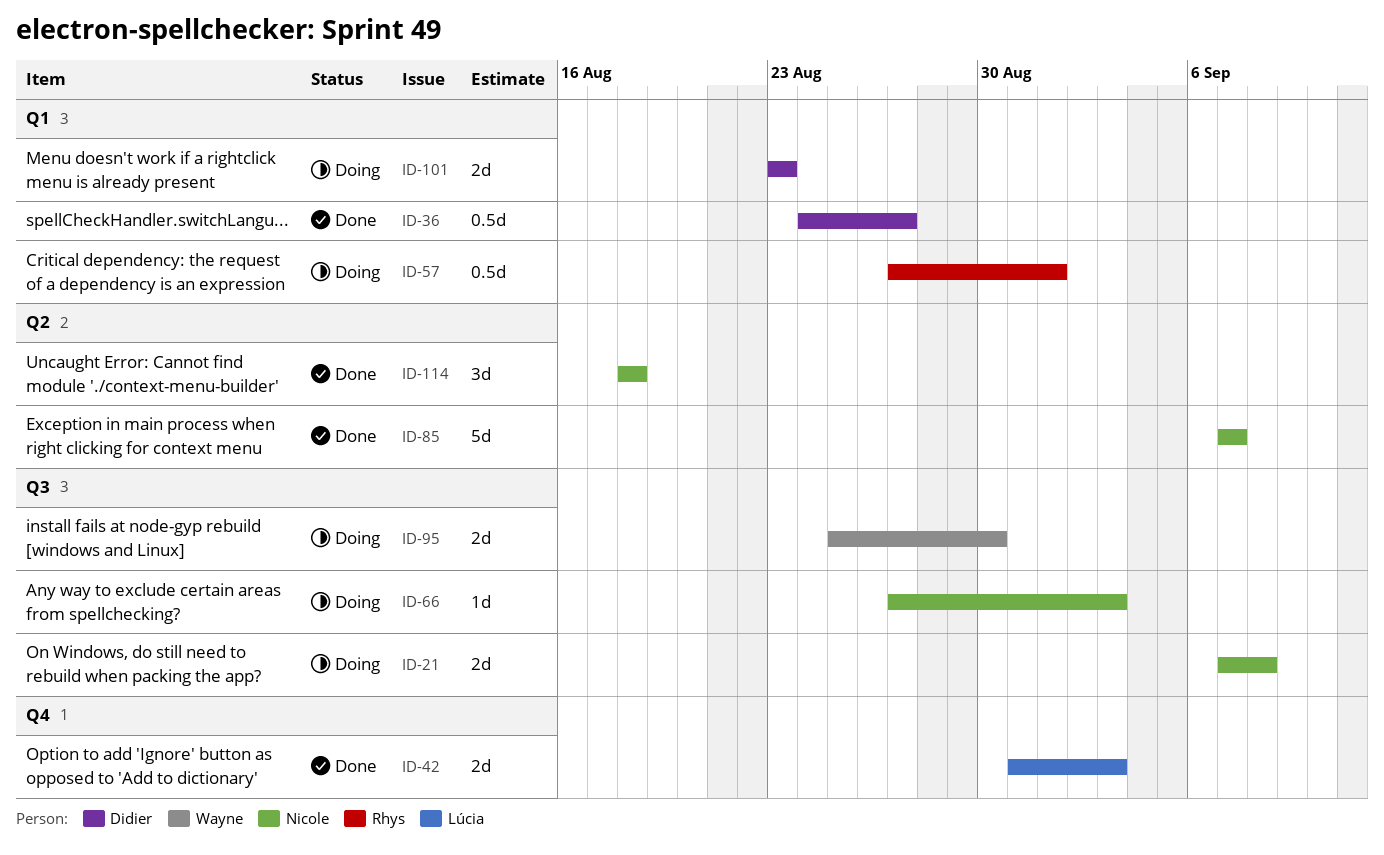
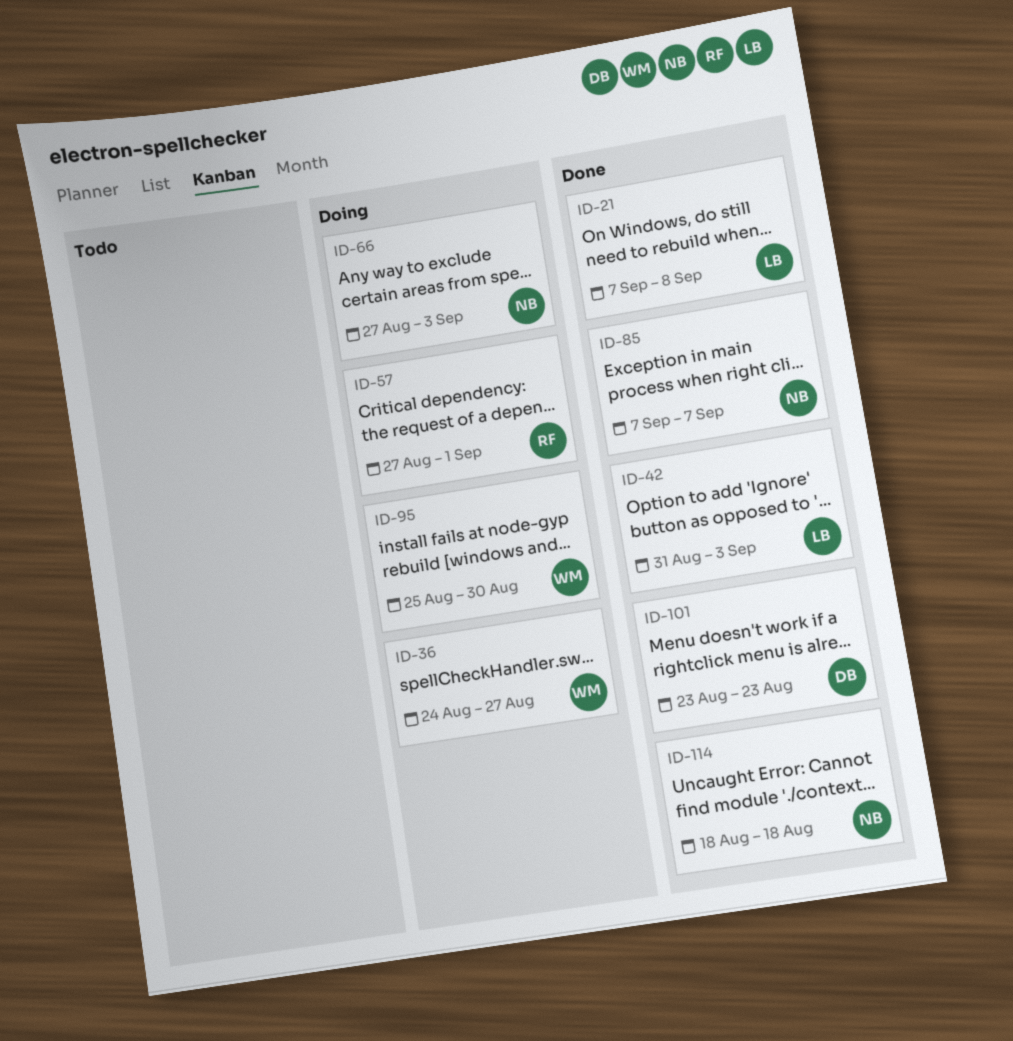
ID-21, status: Doing -> Done
ID-21, owner: Nicole -> Lúcia
ID-36, status: Done -> Doing
ID-36, owner: Didier -> Wayne
ID-101, status: Doing -> Done

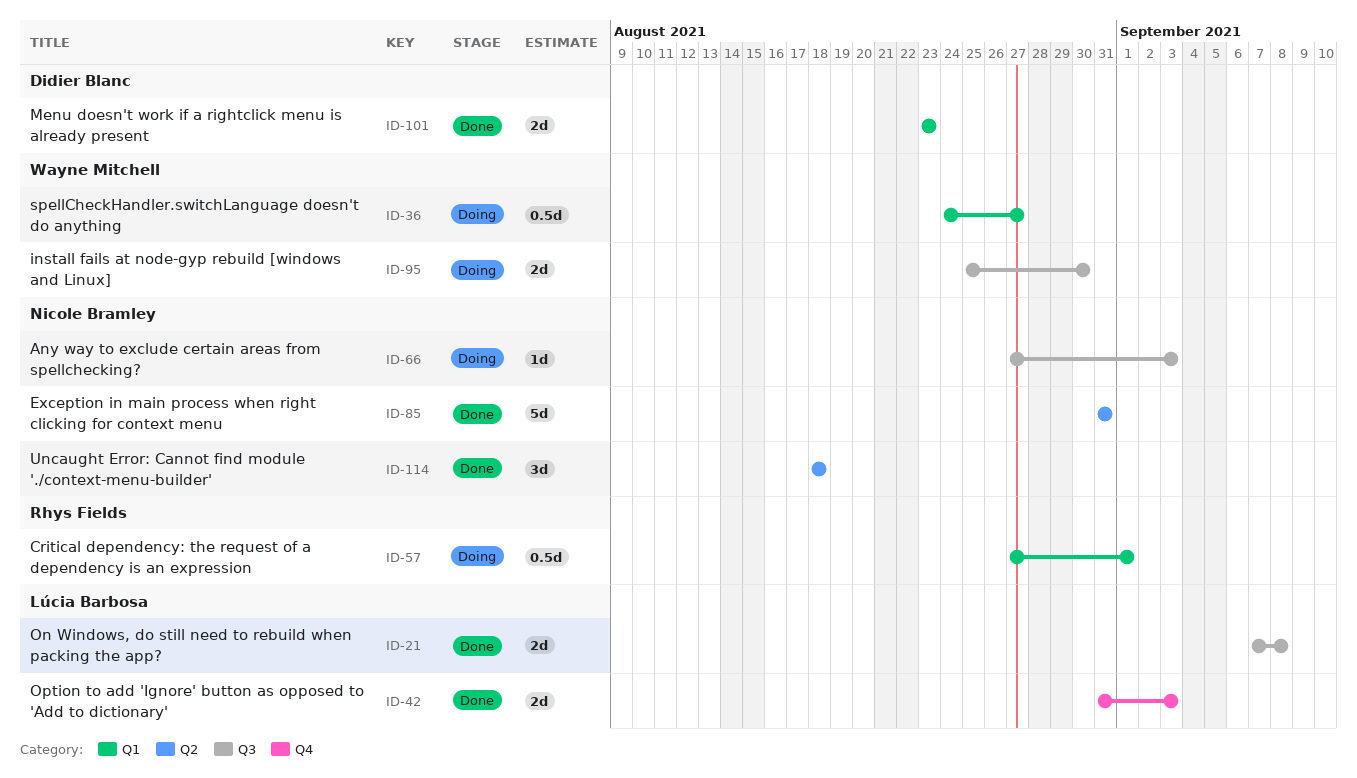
ID-85, start: Sep 7 -> Aug 31
ID-85, due: Sep 7 -> Aug 31

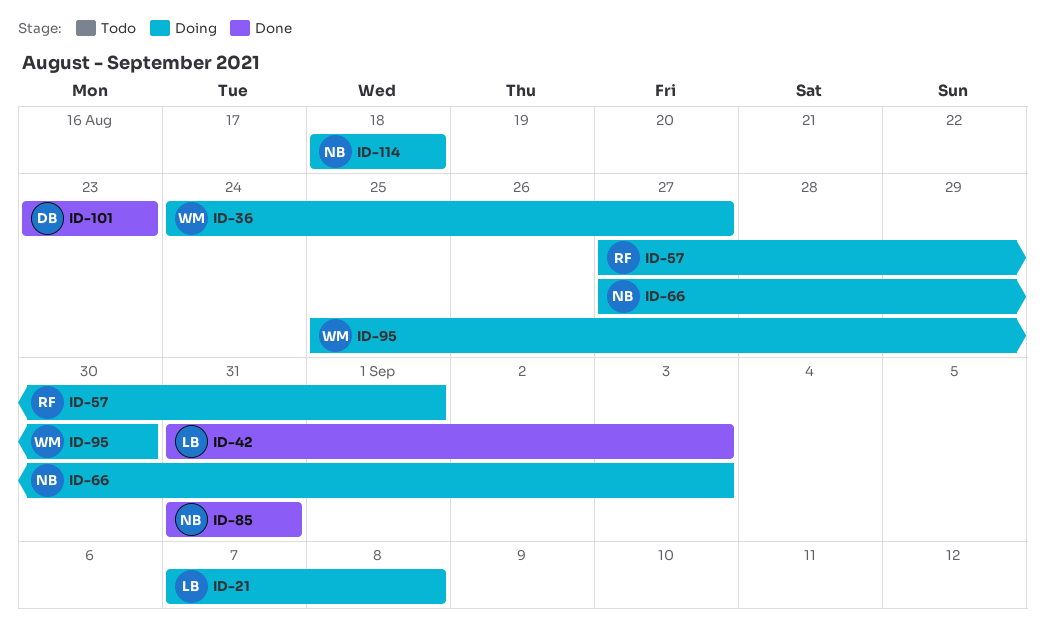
ID-21, status: Done -> Doing
ID-114, status: Done -> Doing

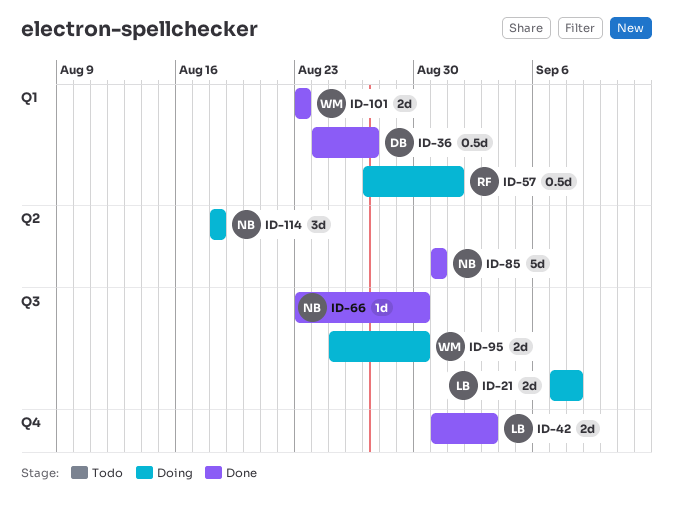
ID-36, status: Doing -> Done
ID-36, owner: WM -> DB
ID-66, status: Doing -> Done
ID-66, start: Aug 27 -> Aug 23
ID-66, due: Sep 3 -> Aug 30
ID-101, owner: DB -> WM

